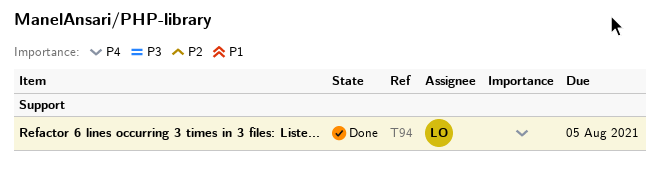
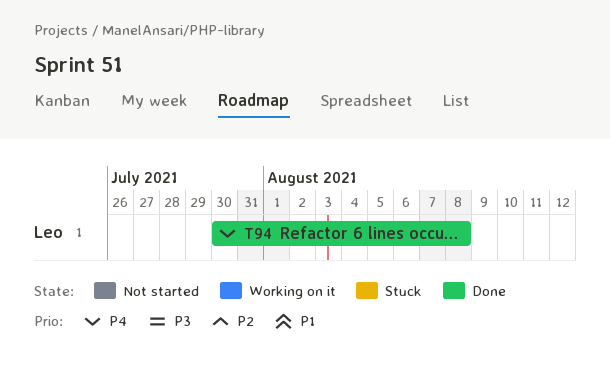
T94, due: Aug 5 -> Aug 8

